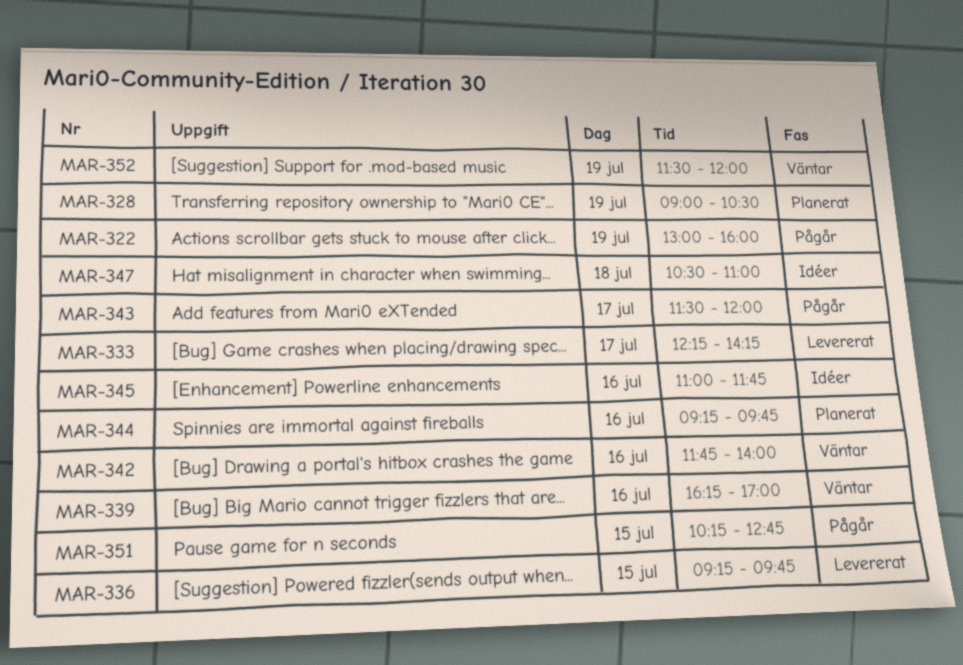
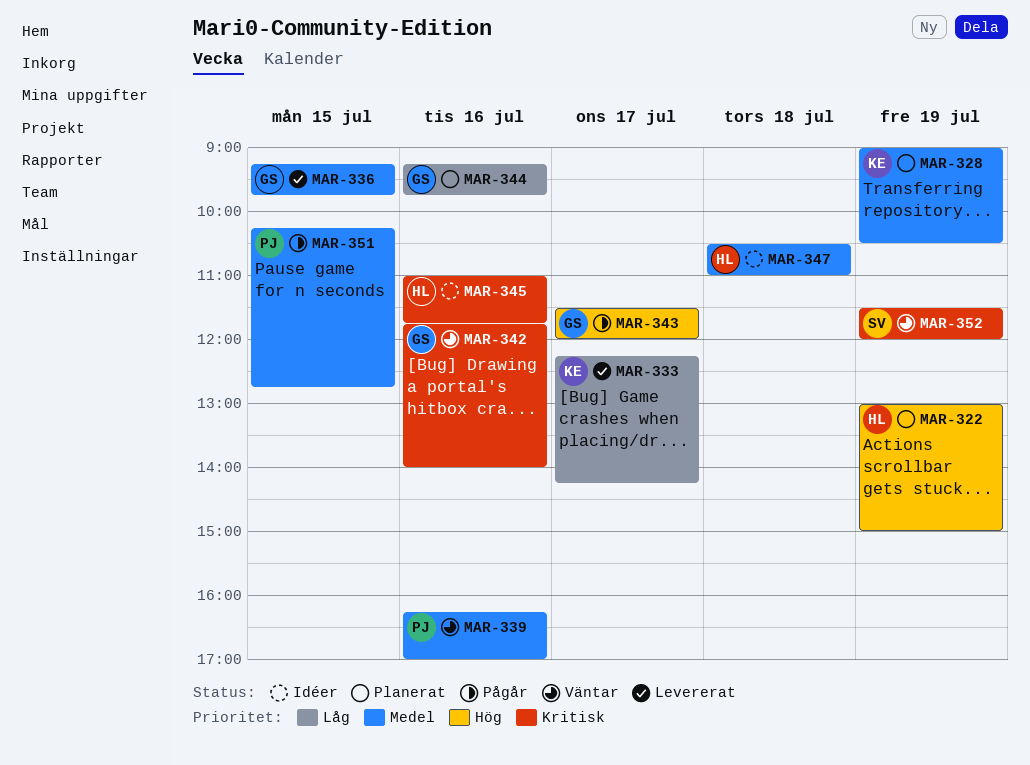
MAR-322, status: Pågår -> Planerat
MAR-322, ends: 16:00 -> 15:00

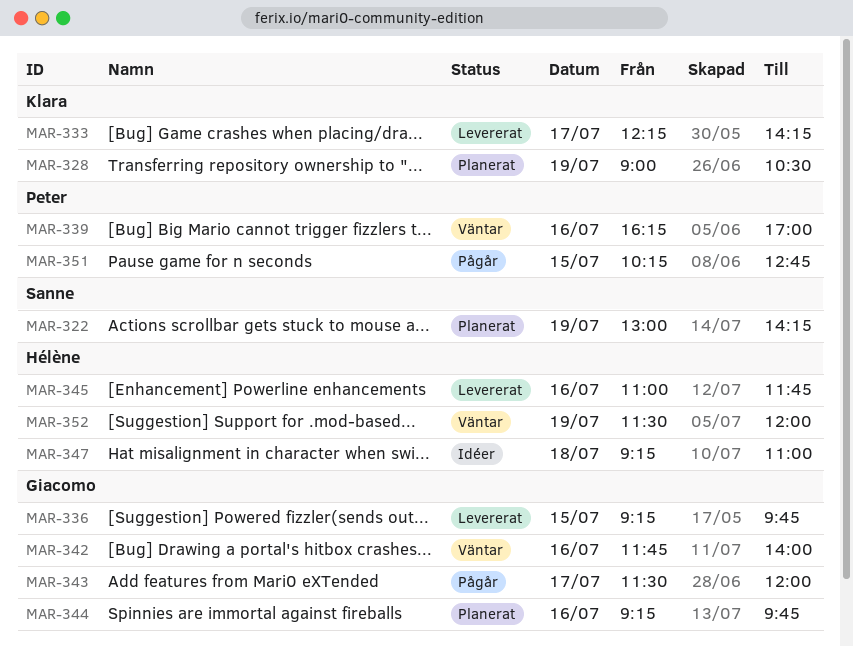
MAR-322, owner: Hélène -> Sanne
MAR-322, ends: 15:00 -> 14:15
MAR-345, status: Idéer -> Levererat
MAR-347, begins: 10:30 -> 09:15
MAR-352, owner: Sanne -> Hélène

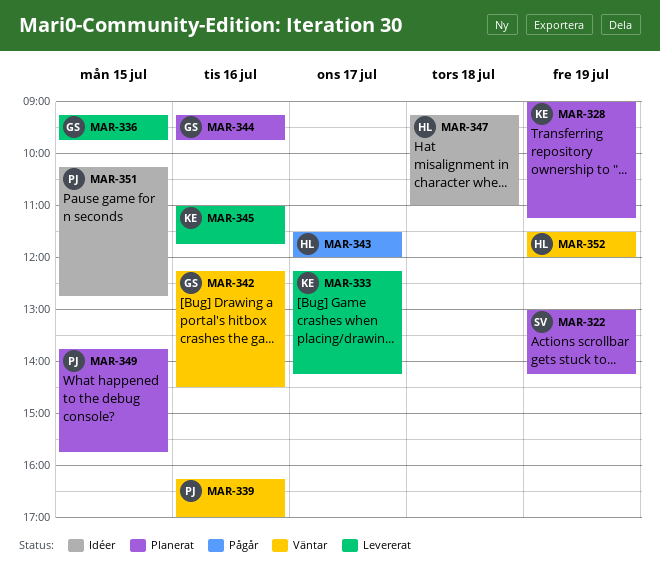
MAR-328, ends: 10:30 -> 11:15
MAR-342, begins: 11:45 -> 12:15
MAR-342, ends: 14:00 -> 14:30
MAR-343, owner: Giacomo -> Hélène
MAR-345, owner: Hélène -> Klara
MAR-349: none -> present
MAR-351, status: Pågår -> Idéer

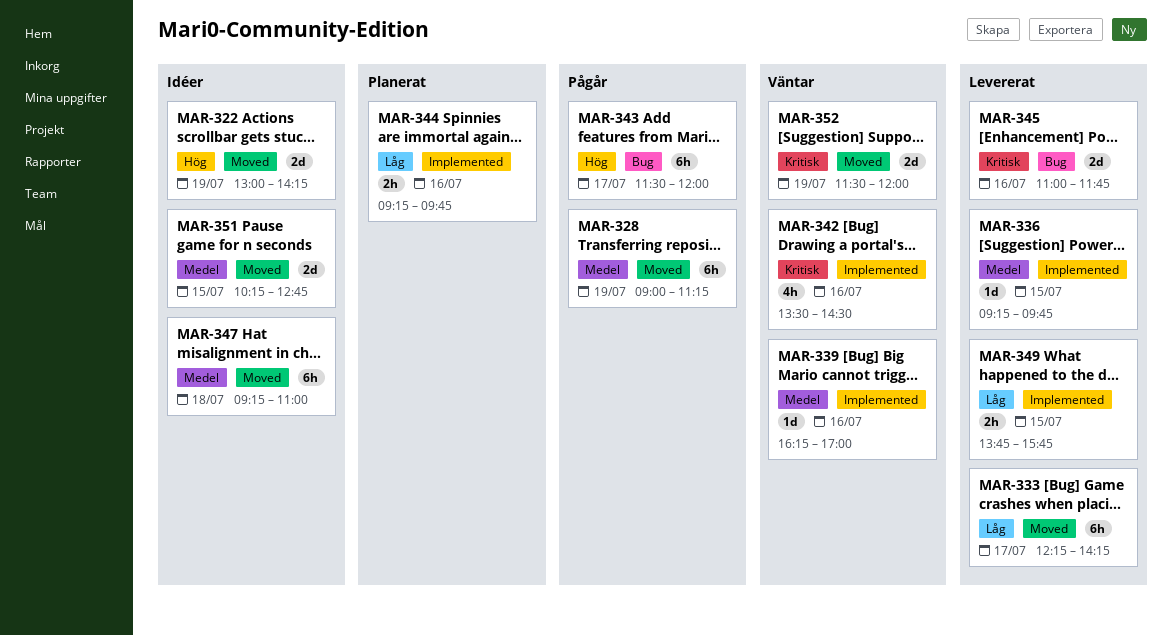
MAR-322, status: Planerat -> Idéer
MAR-328, status: Planerat -> Pågår
MAR-342, begins: 12:15 -> 13:30
MAR-349, status: Planerat -> Levererat

